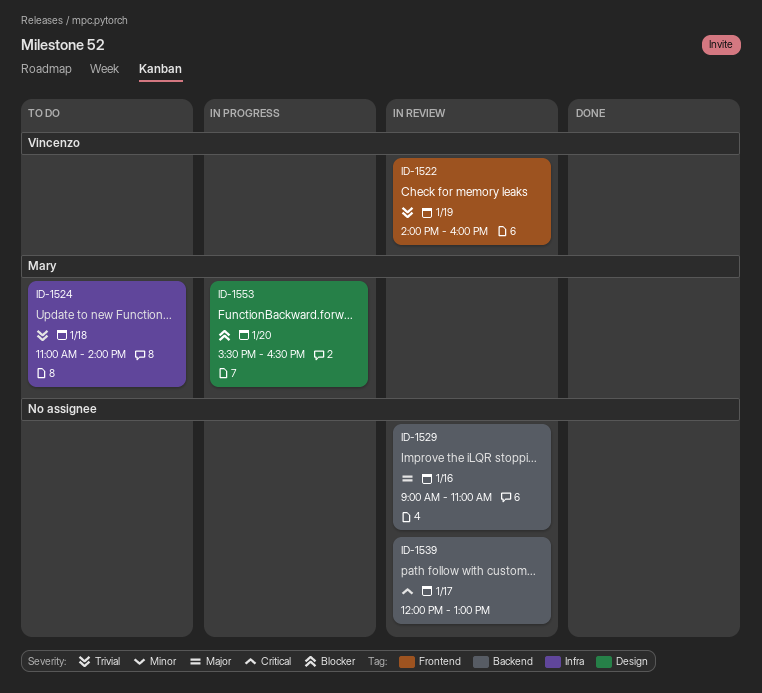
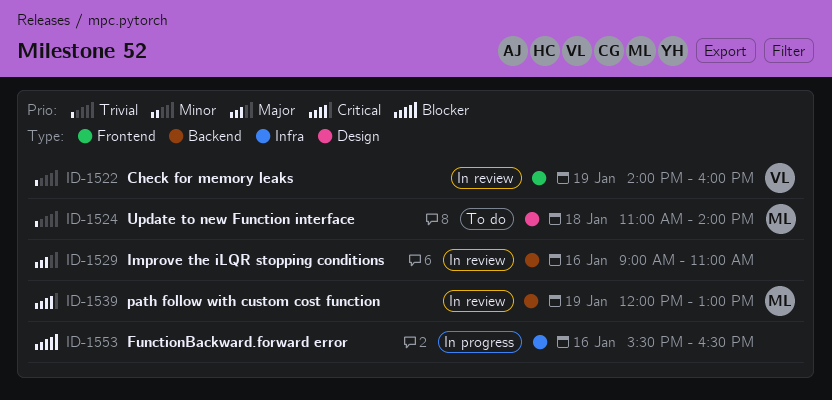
ID-1524, label: Infra -> Design
ID-1539, owner: none -> Mary
ID-1539, day: Jan 17 -> Jan 19
ID-1553, owner: Mary -> none
ID-1553, label: Design -> Infra
ID-1553, day: Jan 20 -> Jan 16

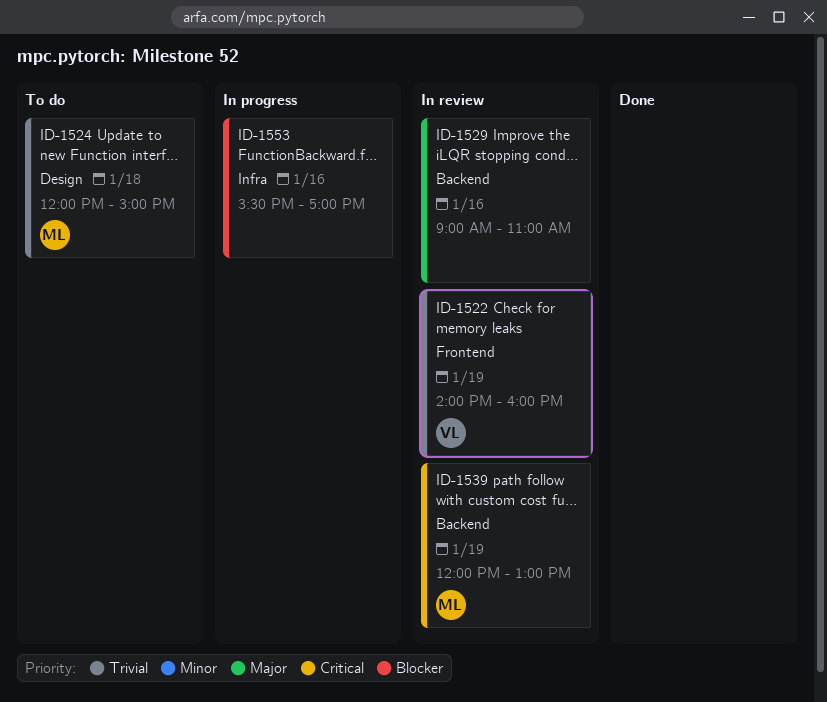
ID-1524, begins: 11:00 -> 12:00
ID-1524, ends: 14:00 -> 15:00
ID-1553, ends: 16:30 -> 17:00

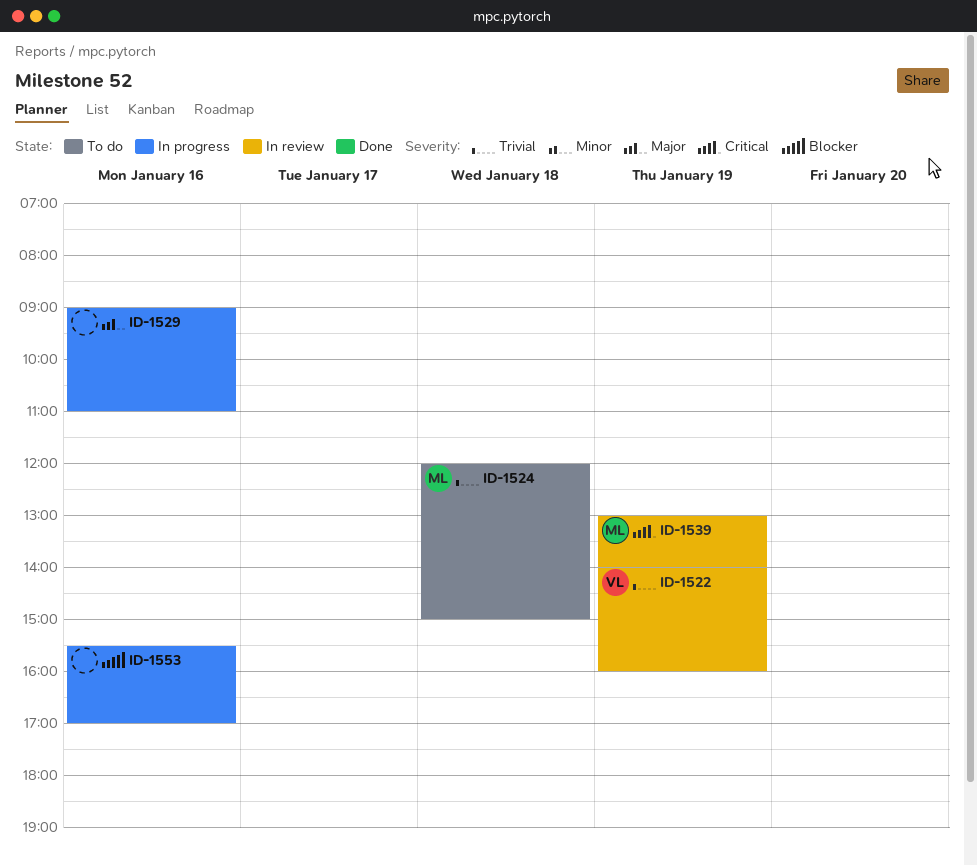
ID-1529, status: In review -> In progress
ID-1539, begins: 12:00 -> 13:00
ID-1539, ends: 13:00 -> 14:00

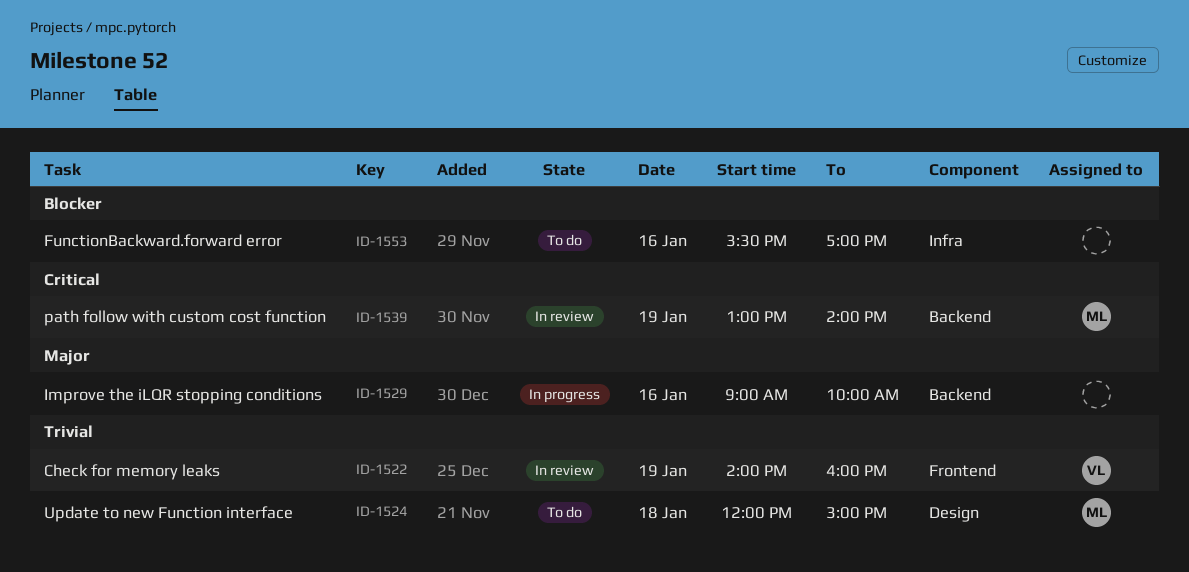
ID-1529, ends: 11:00 -> 10:00
ID-1553, status: In progress -> To do

